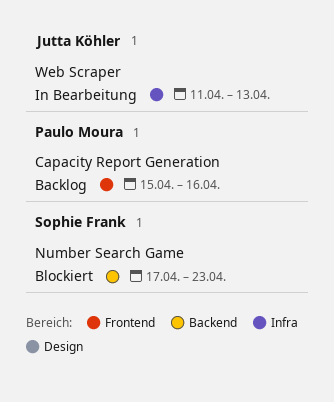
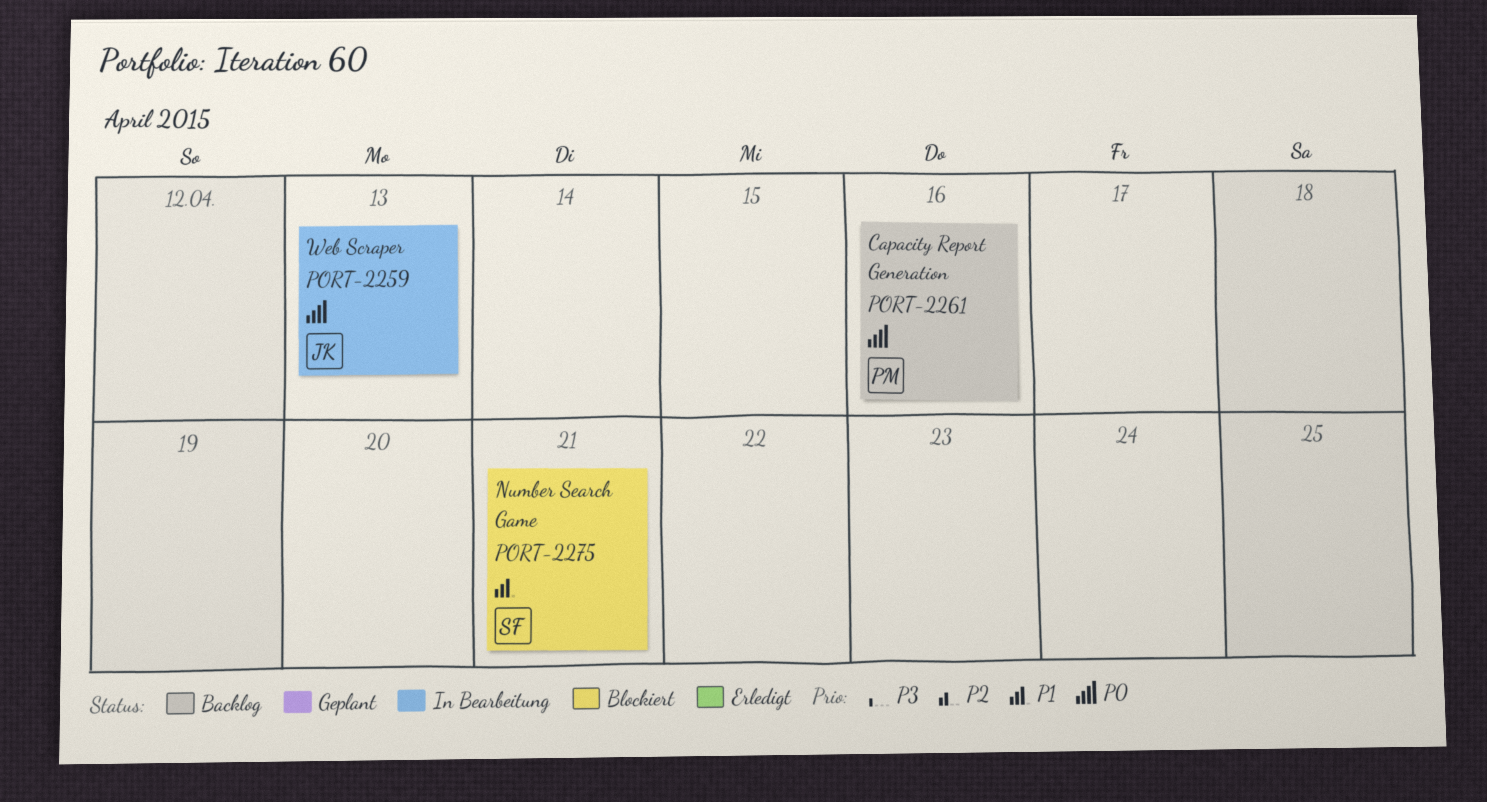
Number Search Game, due: Apr 23 -> Apr 21

